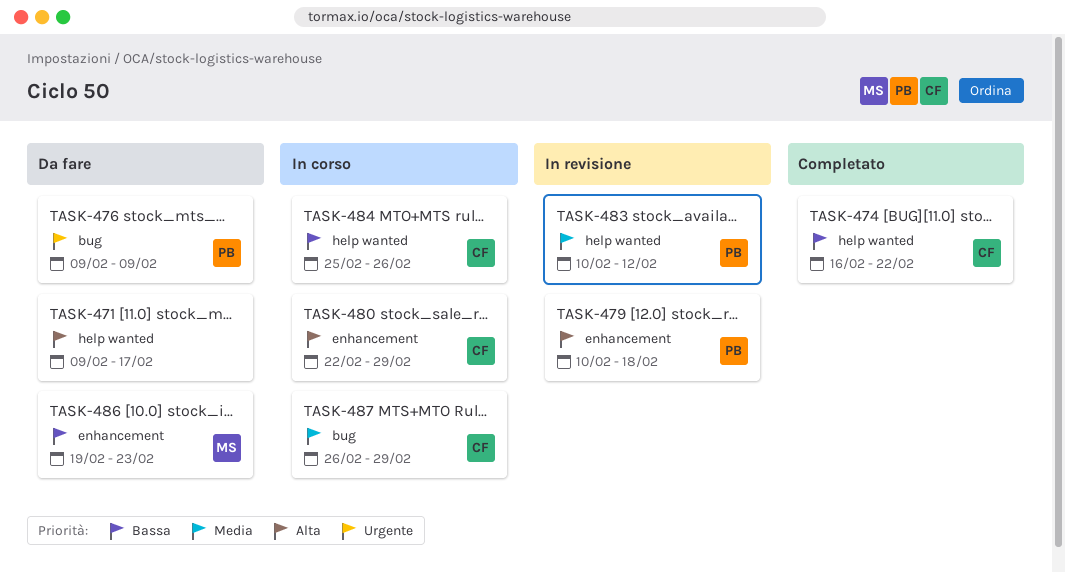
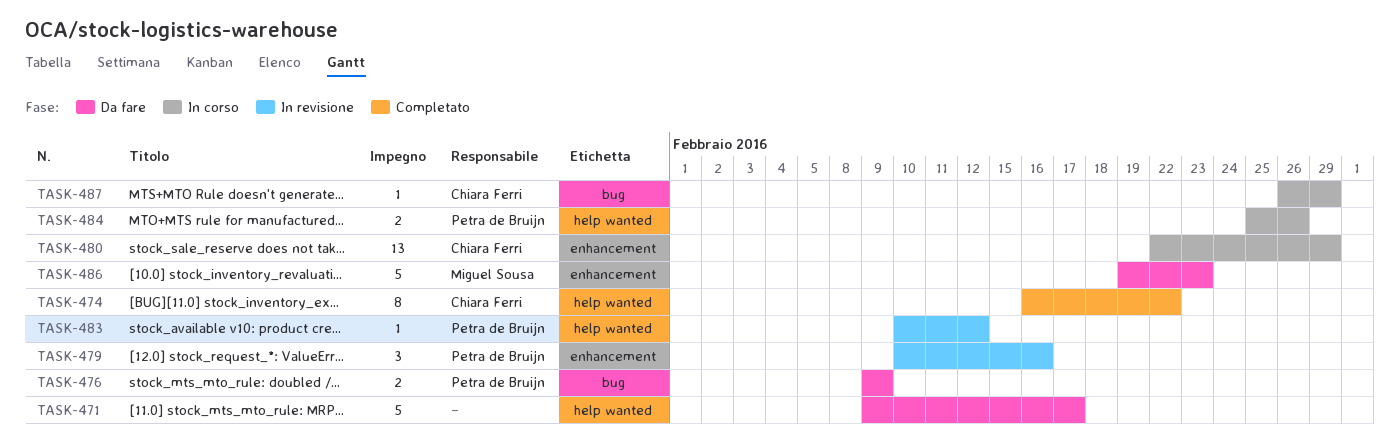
TASK-479, due: Feb 18 -> Feb 16
TASK-484, owner: Chiara Ferri -> Petra de Bruijn

